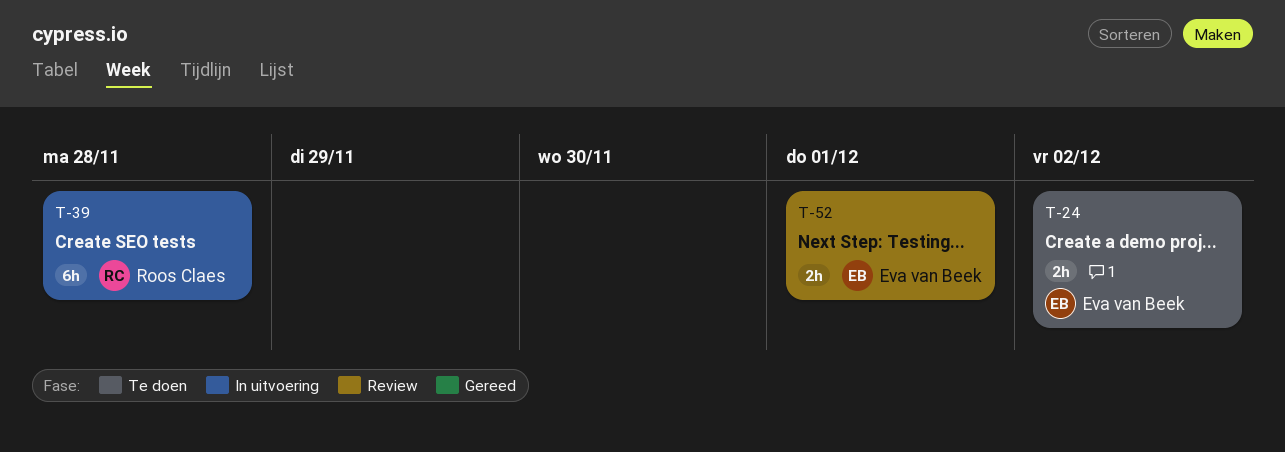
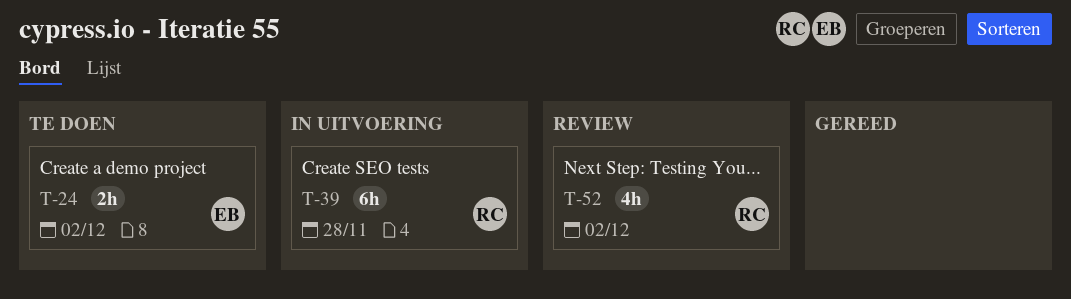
T-52, owner: Eva van Beek -> Roos Claes
T-52, estimate: 2h -> 4h
T-52, due: Dec 1 -> Dec 2

